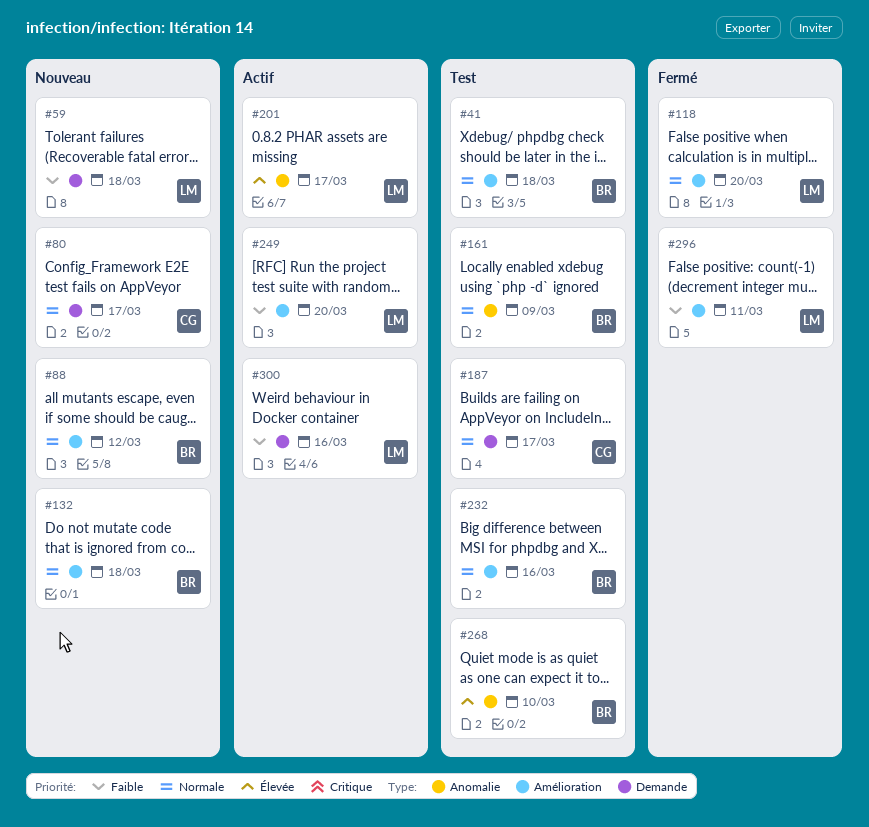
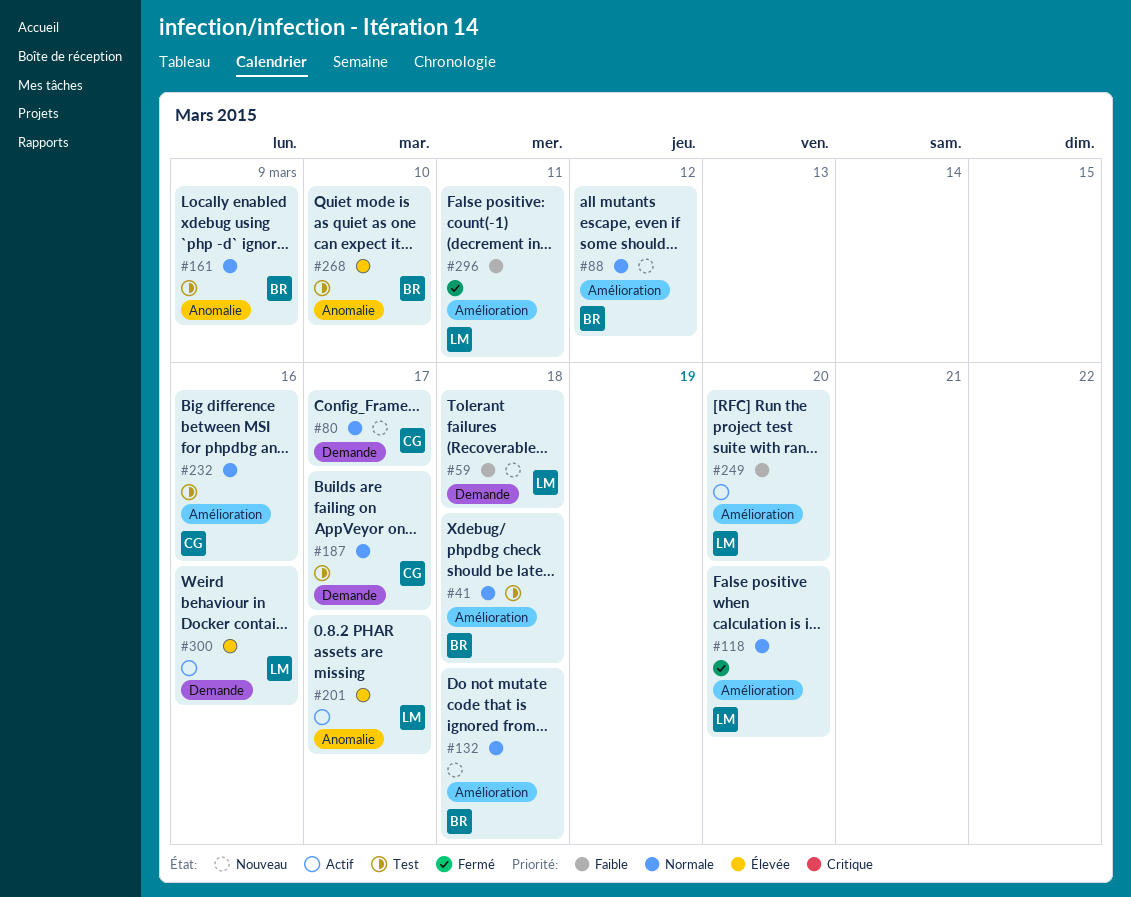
#232, owner: BR -> CG
#300, priority: Faible -> Élevée

